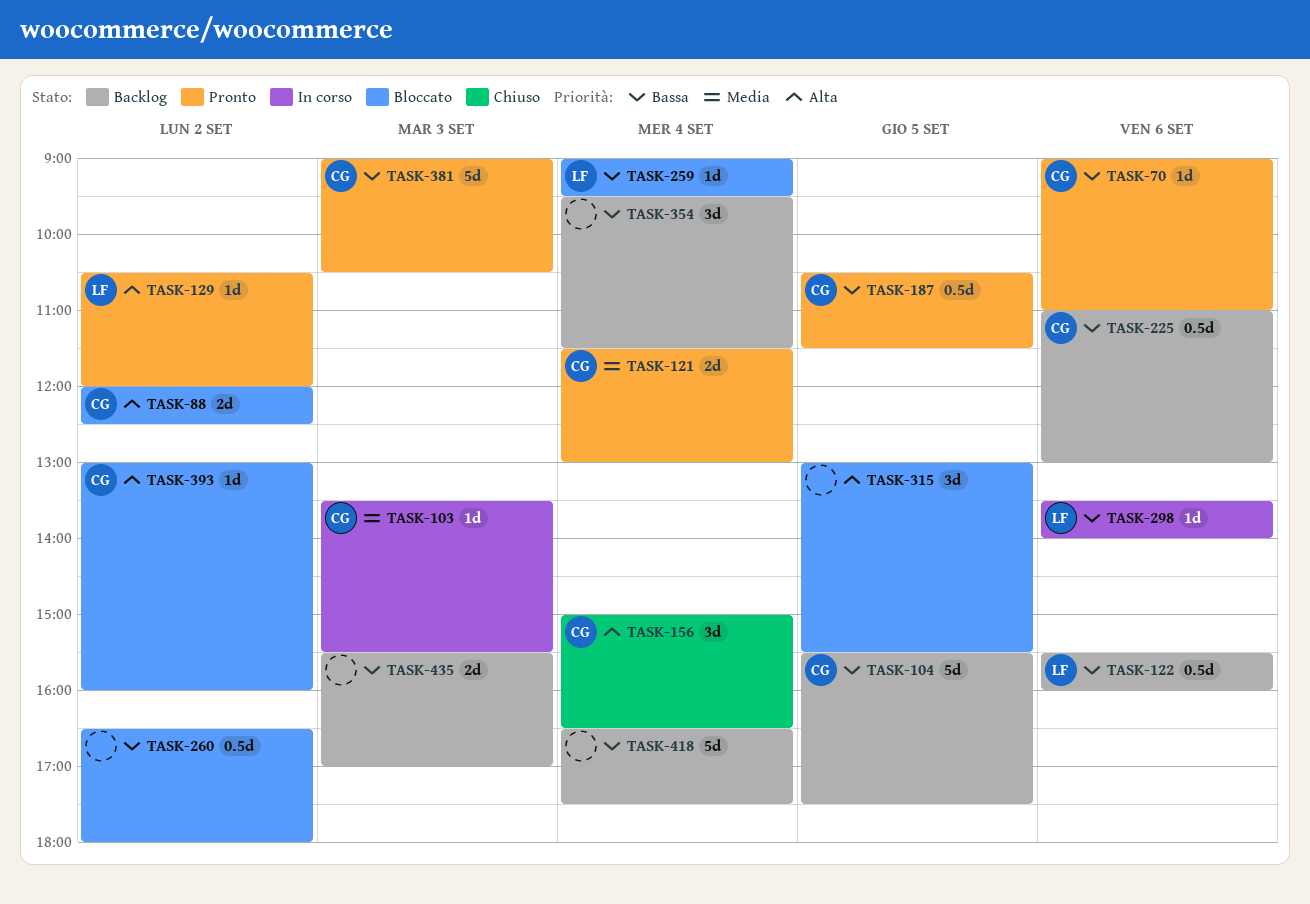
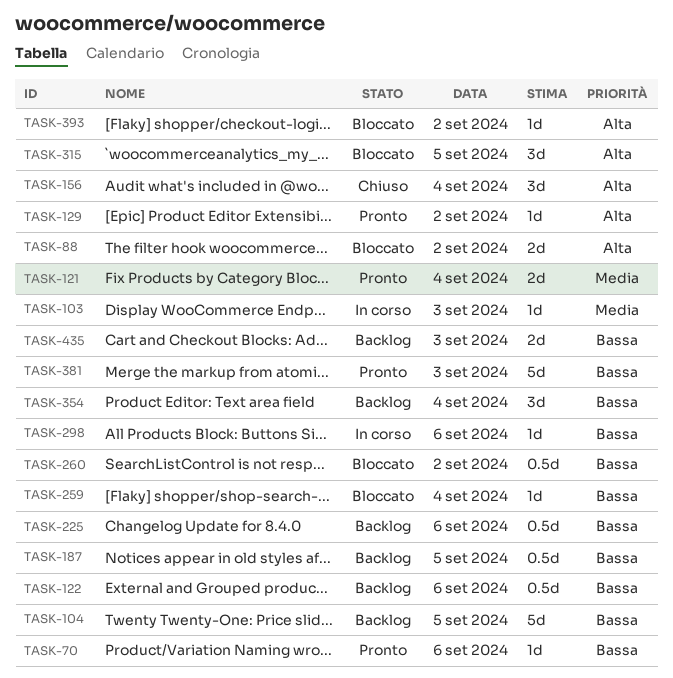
TASK-187, status: Pronto -> Backlog
TASK-418: present -> none

